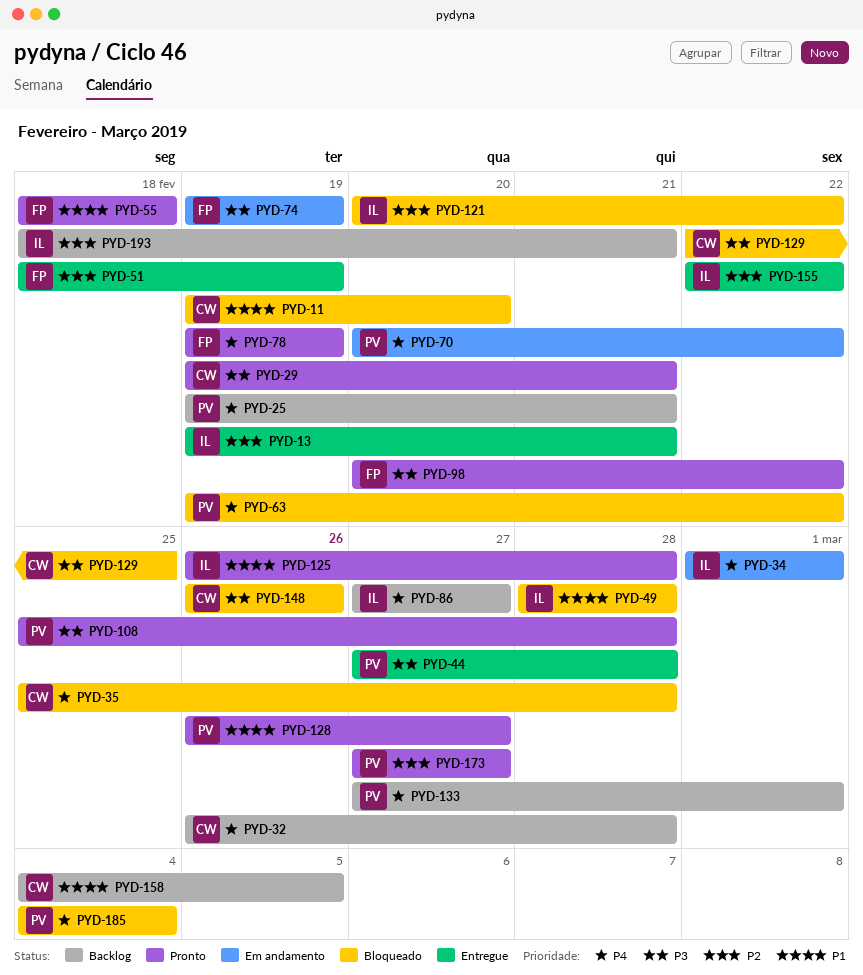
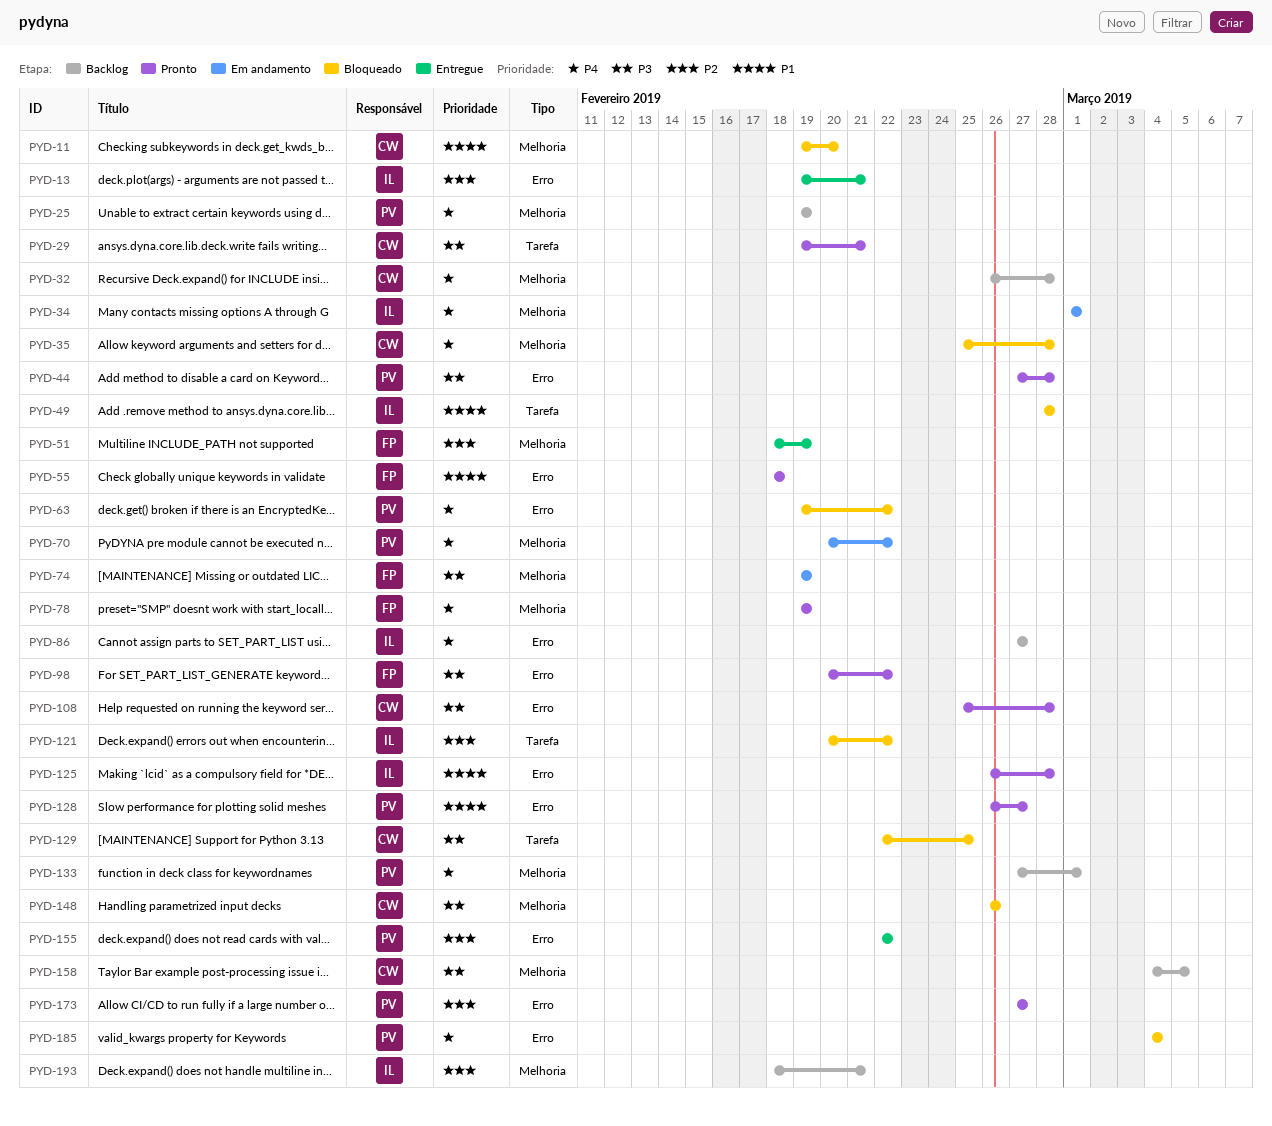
PYD-25, due: Feb 21 -> Feb 19
PYD-44, status: Entregue -> Pronto
PYD-108, owner: PV -> CW
PYD-155, owner: IL -> PV
PYD-158, priority: P1 -> P3

